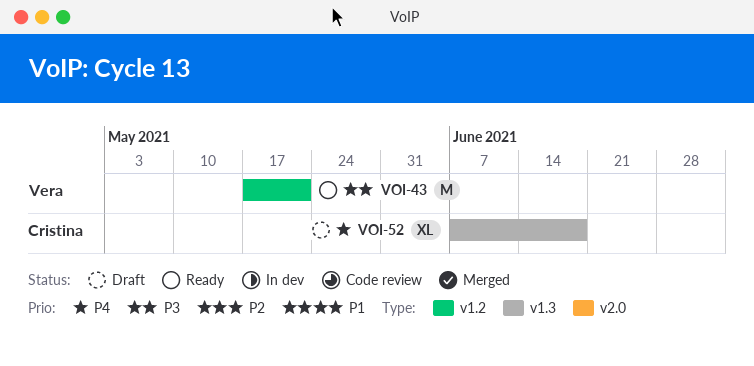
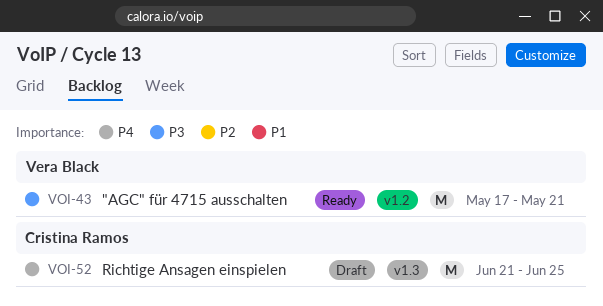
VOI-52, estimate: XL -> M
VOI-52, start: Jun 7 -> Jun 21
VOI-52, due: Jun 18 -> Jun 25

